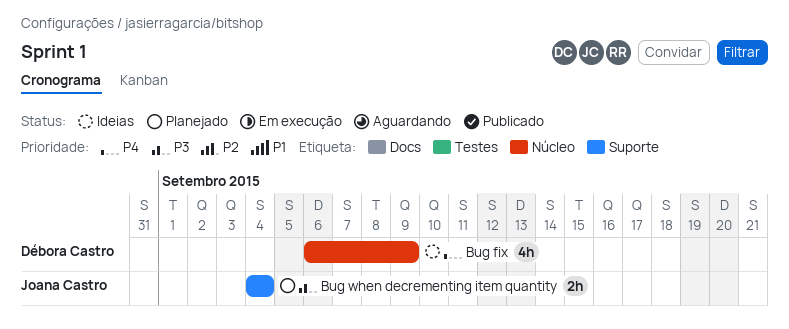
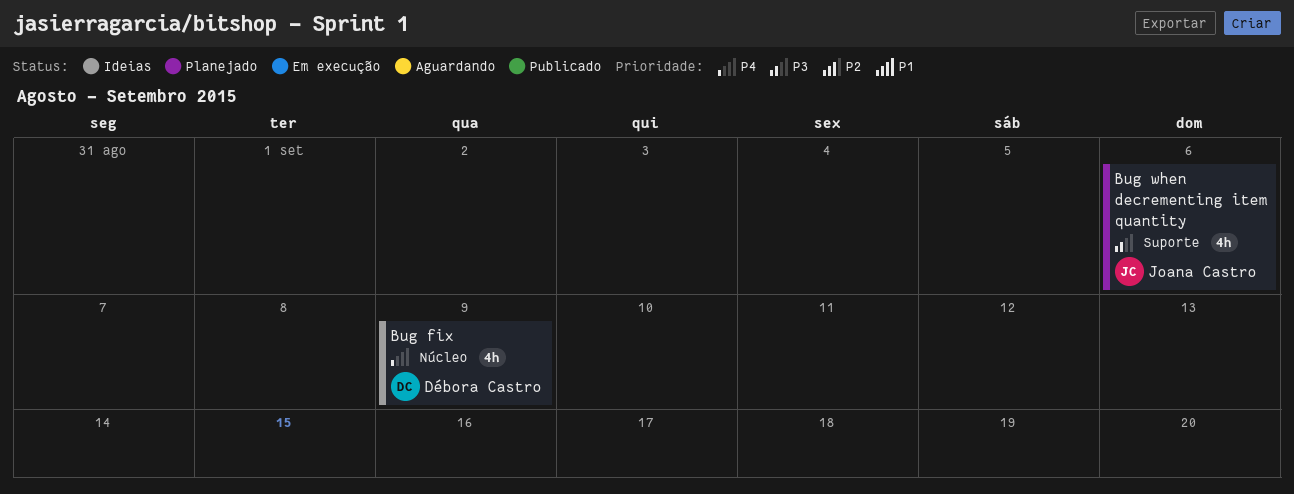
Bug when decrementing item quantity, estimate: 2h -> 4h
Bug when decrementing item quantity, due: Sep 4 -> Sep 6

